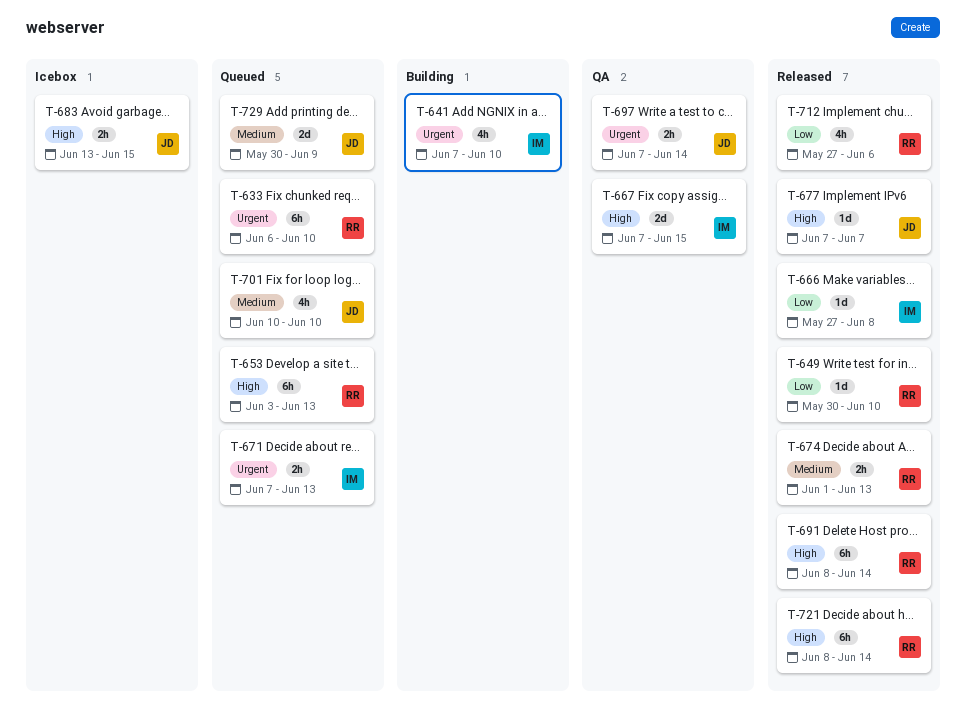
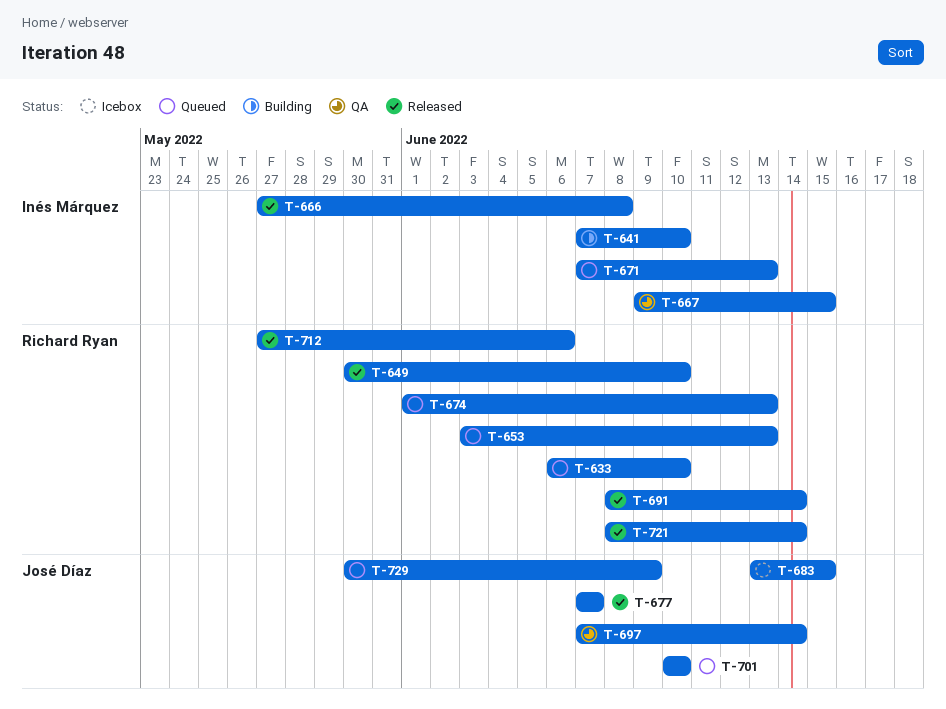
T-667, start: Jun 7 -> Jun 9
T-674, status: Released -> Queued

